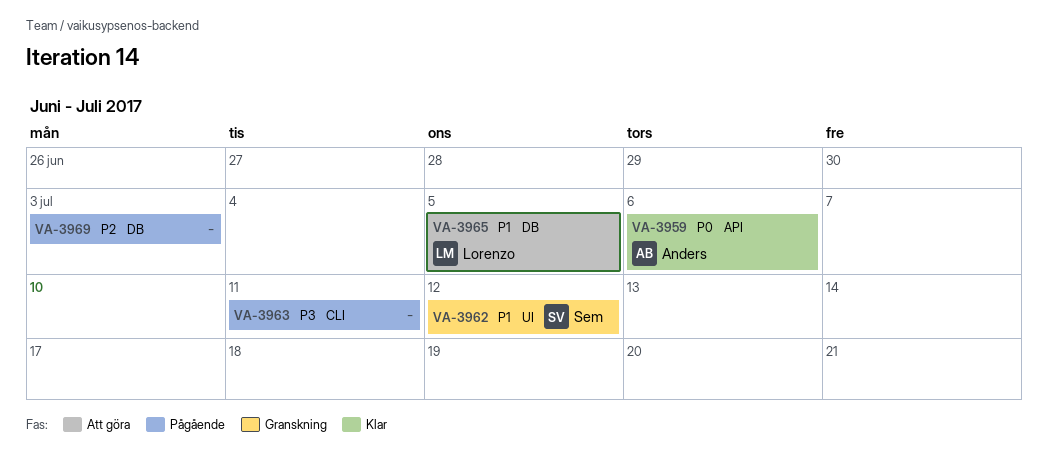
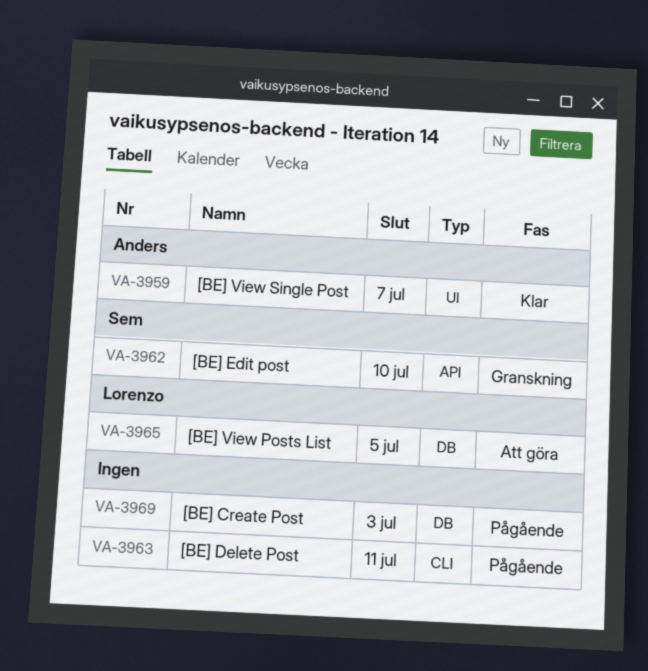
VA-3959, label: API -> UI
VA-3959, due: Jul 6 -> Jul 7
VA-3962, label: UI -> API
VA-3962, due: Jul 12 -> Jul 10

